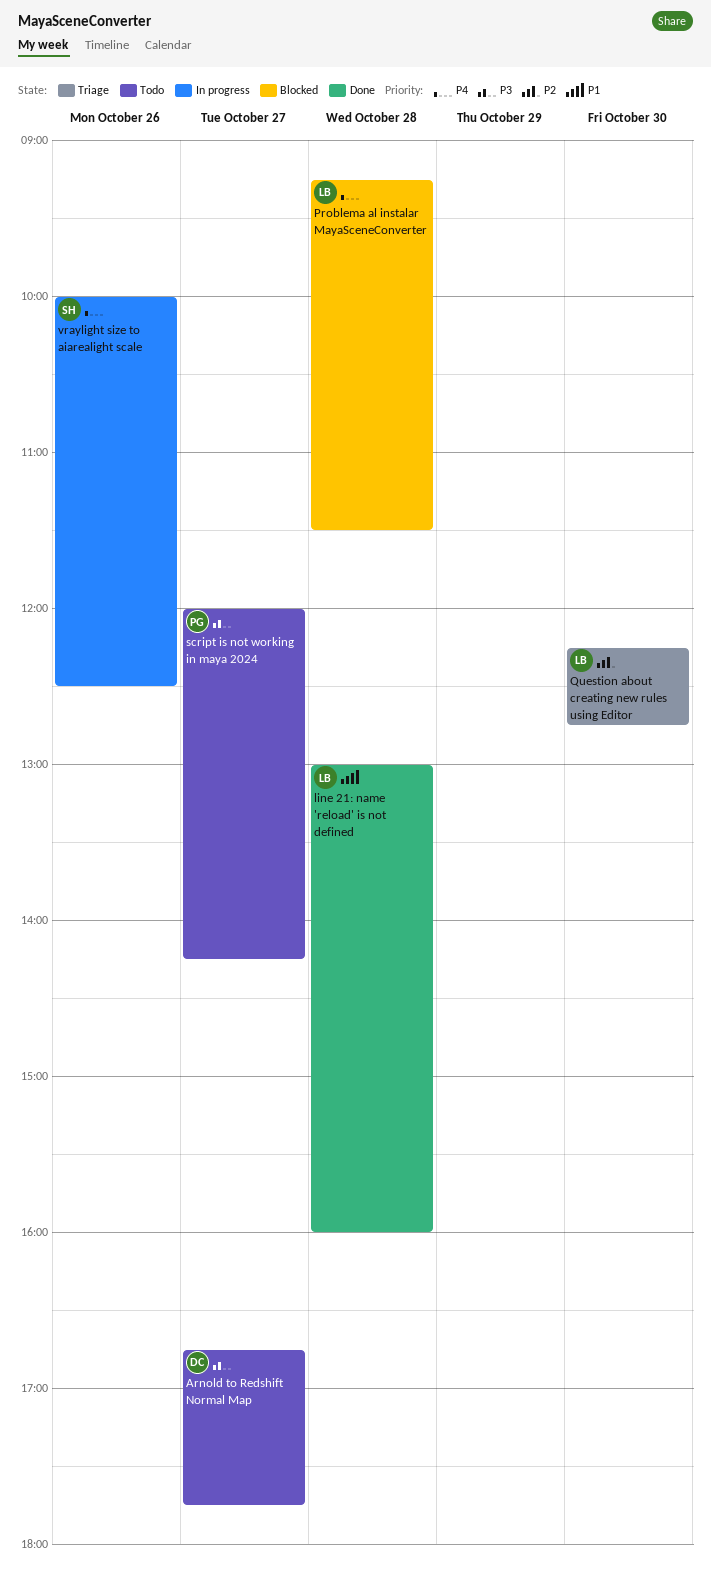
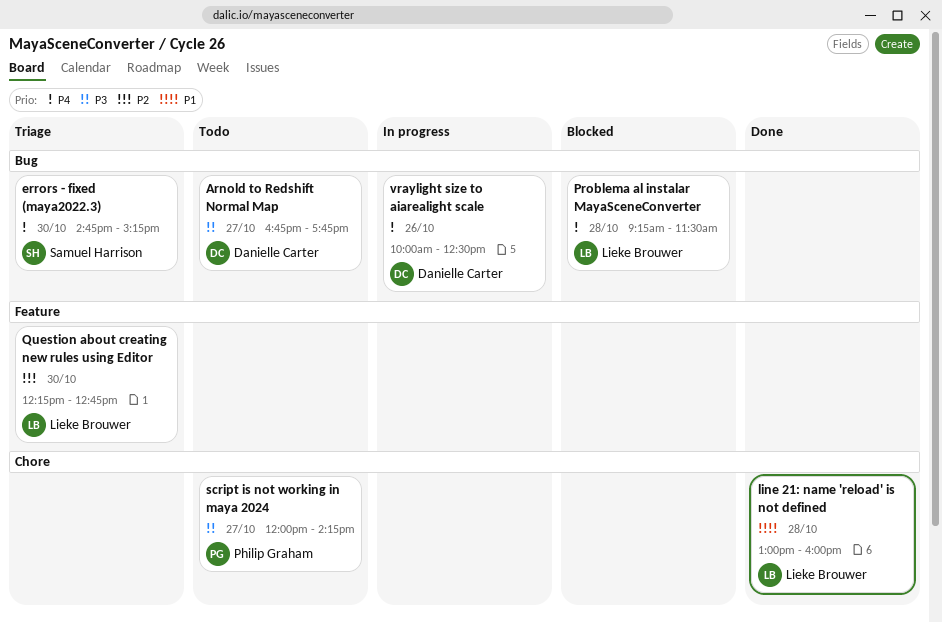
errors - fixed (maya2022.3): none -> present
vraylight size to aiarealight scale, owner: Samuel Harrison -> Danielle Carter

